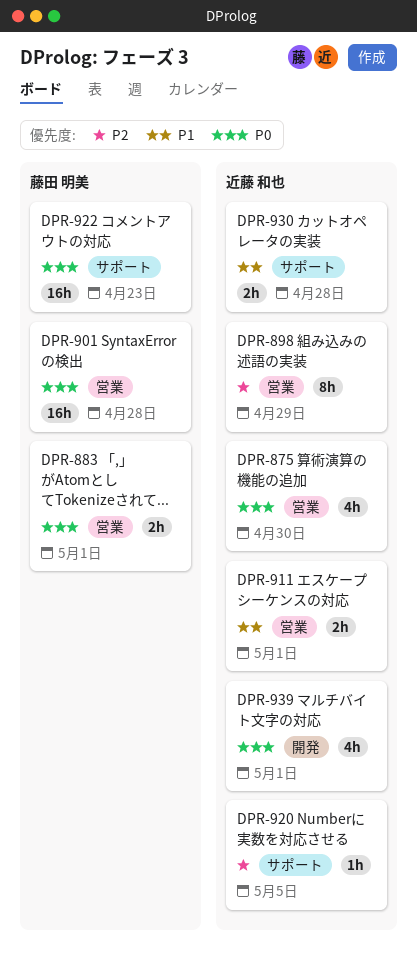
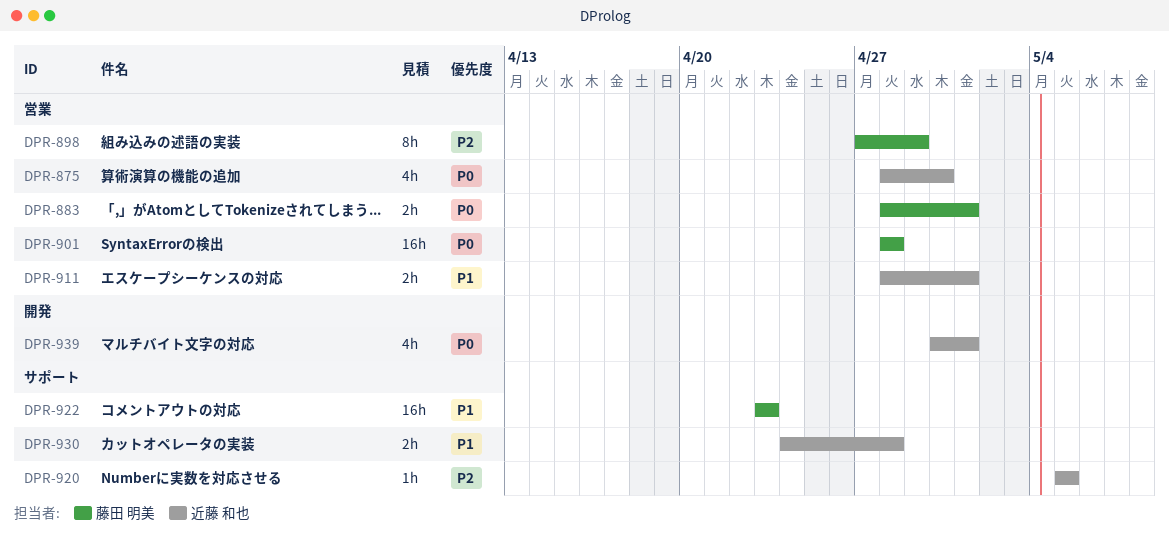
DPR-898, owner: 近藤 和也 -> 藤田 明美
DPR-922, priority: P0 -> P1

